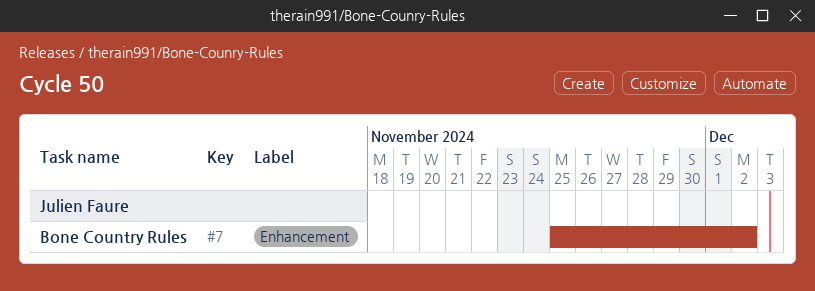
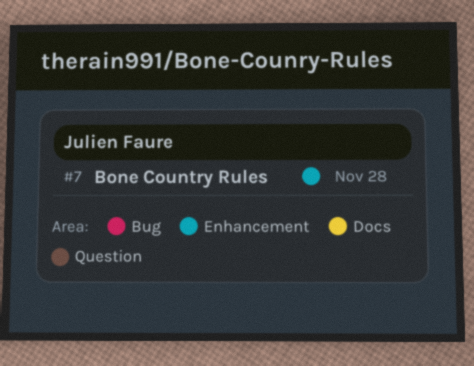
#7, due: Dec 2 -> Nov 28

